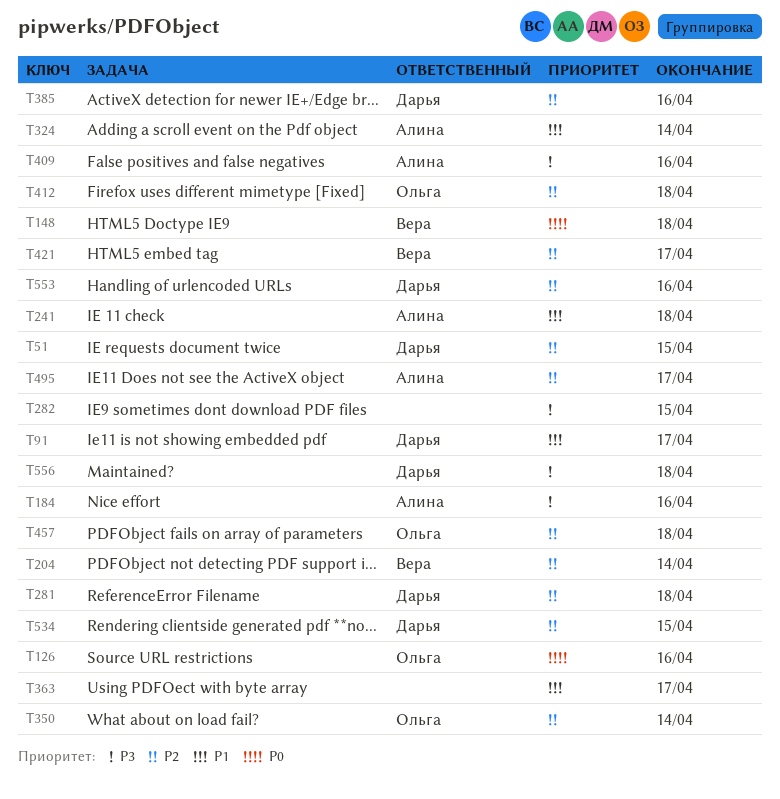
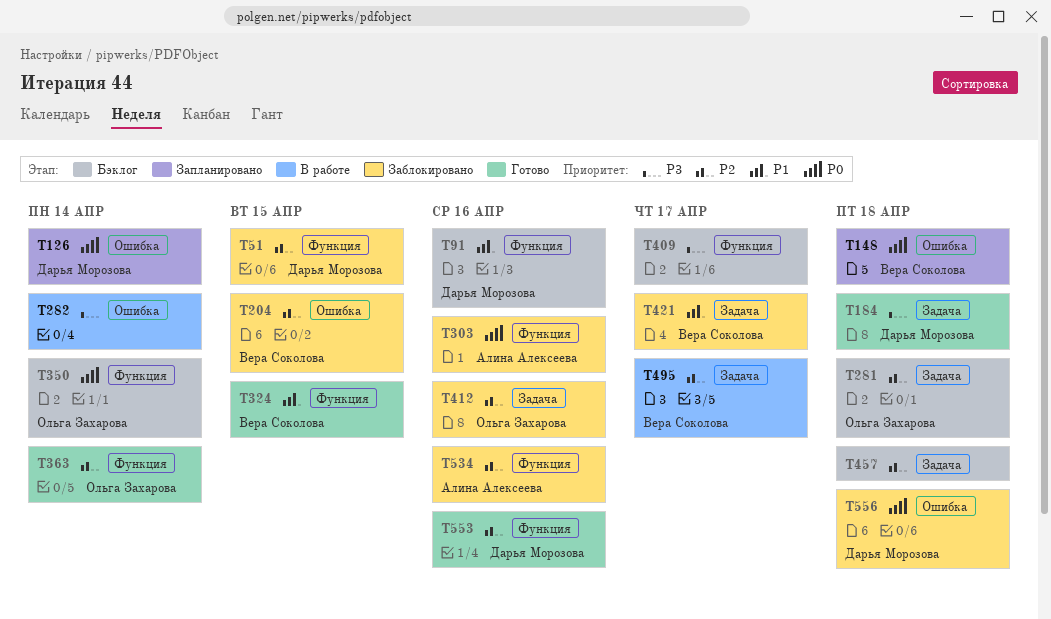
T91, due: Apr 17 -> Apr 16
T126, owner: Ольга Захарова -> Дарья Морозова
T126, due: Apr 16 -> Apr 14
T184, owner: Алина Алексеева -> Дарья Морозова
T184, due: Apr 16 -> Apr 18
T204, due: Apr 14 -> Apr 15
T241: present -> none
T281, owner: Дарья Морозова -> Ольга Захарова
T282, due: Apr 15 -> Apr 14
T303: none -> present
T324, owner: Алина Алексеева -> Вера Соколова
T324, due: Apr 14 -> Apr 15
T350, priority: P2 -> P0
T363, owner: none -> Ольга Захарова
T363, priority: P1 -> P2
T363, due: Apr 17 -> Apr 14
T385: present -> none
T409, owner: Алина Алексеева -> none
T409, due: Apr 16 -> Apr 17
T412, due: Apr 18 -> Apr 16
T421, priority: P2 -> P1
T457, owner: Ольга Захарова -> none
T495, owner: Алина Алексеева -> Вера Соколова
T534, owner: Дарья Морозова -> Алина Алексеева
T534, due: Apr 15 -> Apr 16
T556, priority: P3 -> P0

